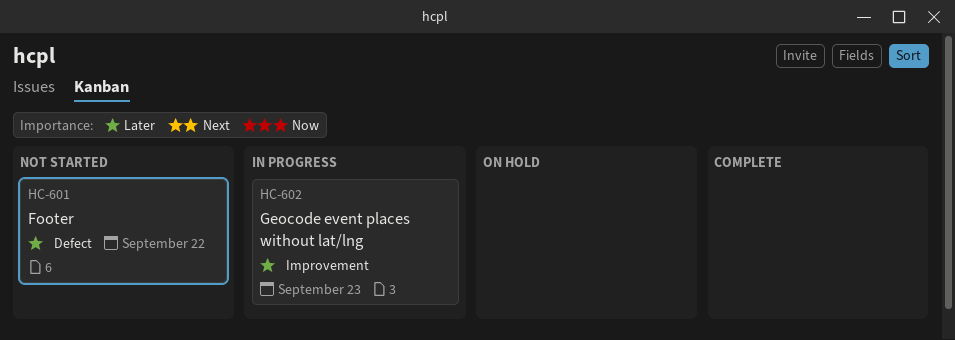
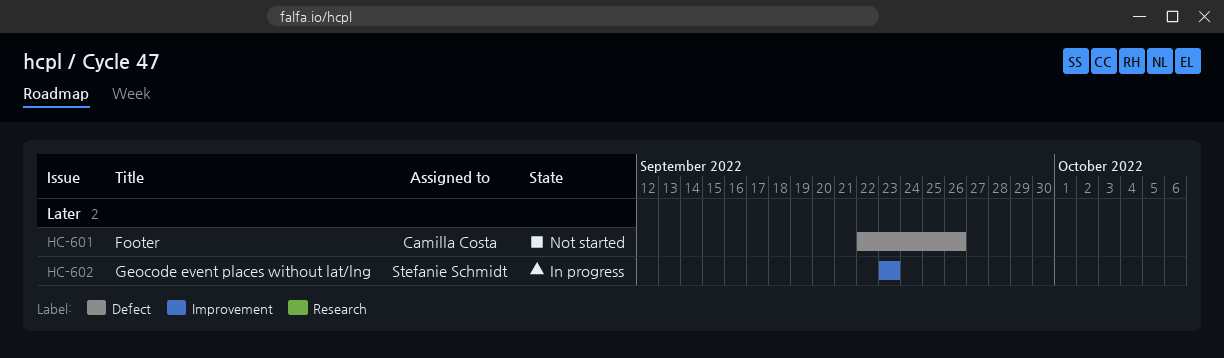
HC-601, due: Sep 22 -> Sep 26

